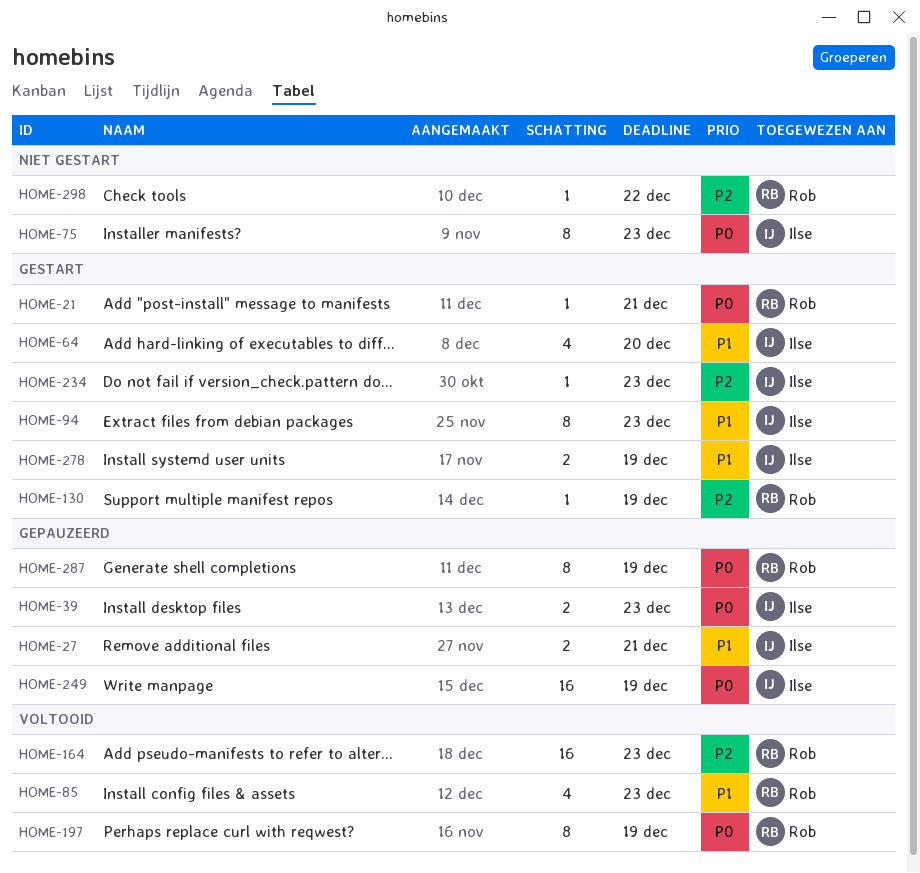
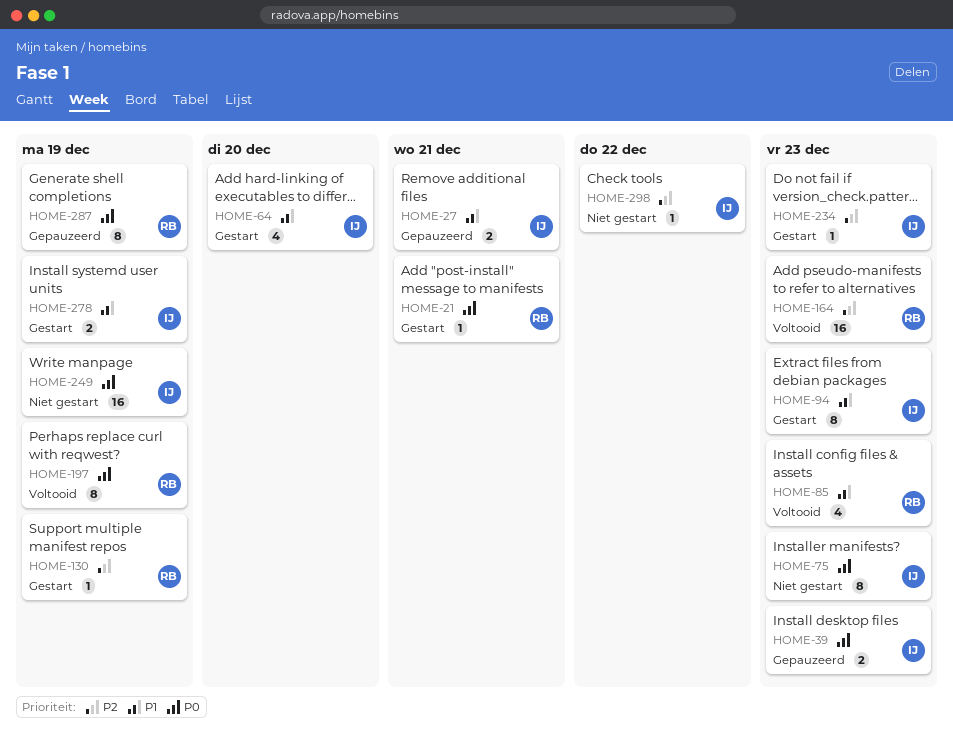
HOME-249, status: Gepauzeerd -> Niet gestart
HOME-298, owner: Rob -> Ilse

